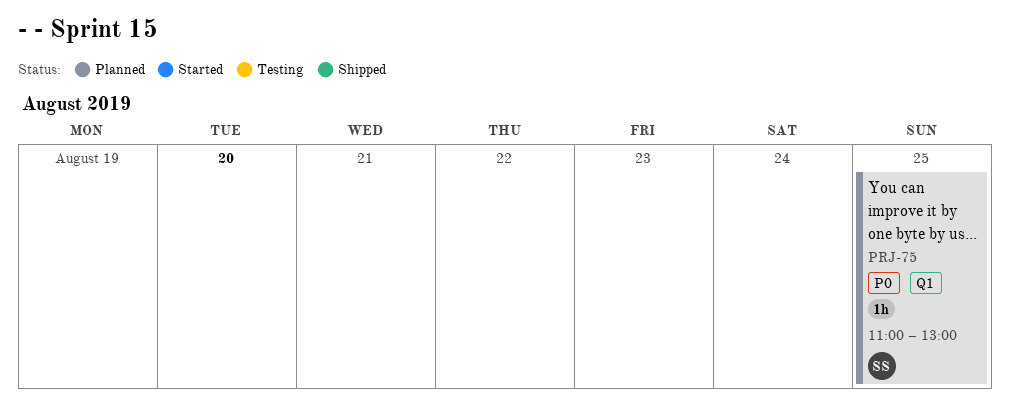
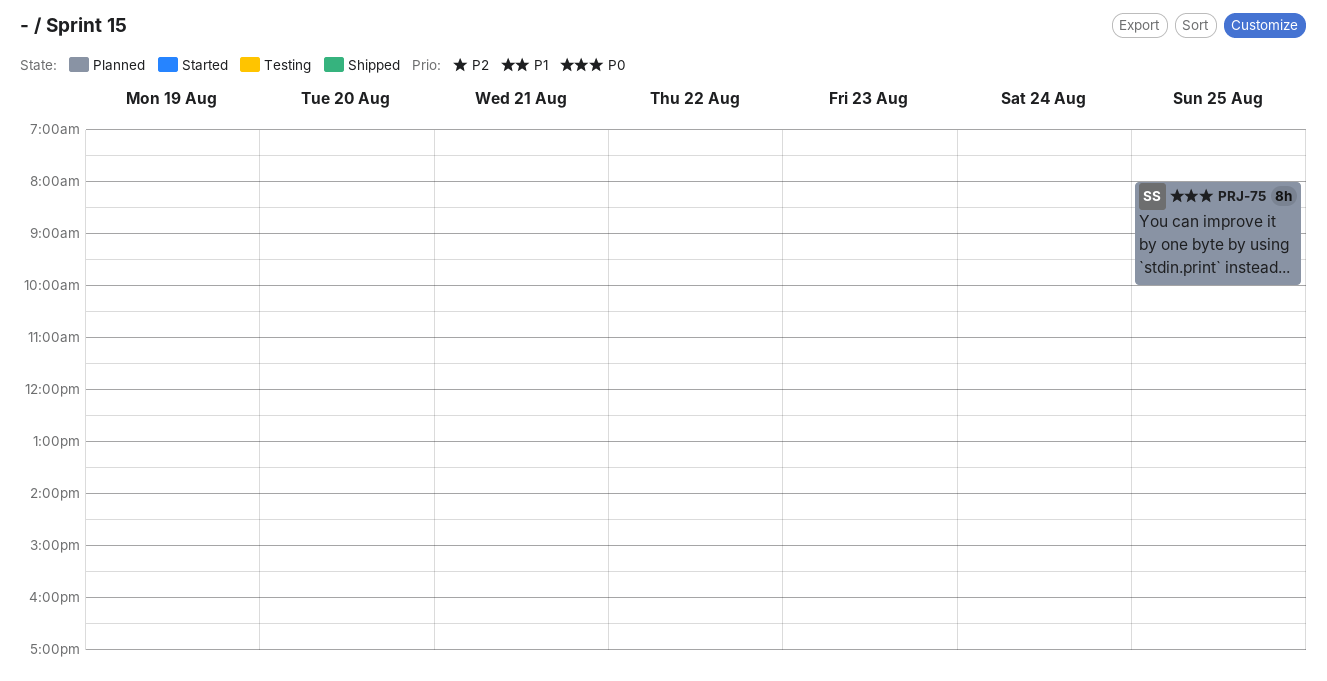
PRJ-75, estimate: 1h -> 8h
PRJ-75, begins: 11:00 -> 08:00
PRJ-75, ends: 13:00 -> 10:00

